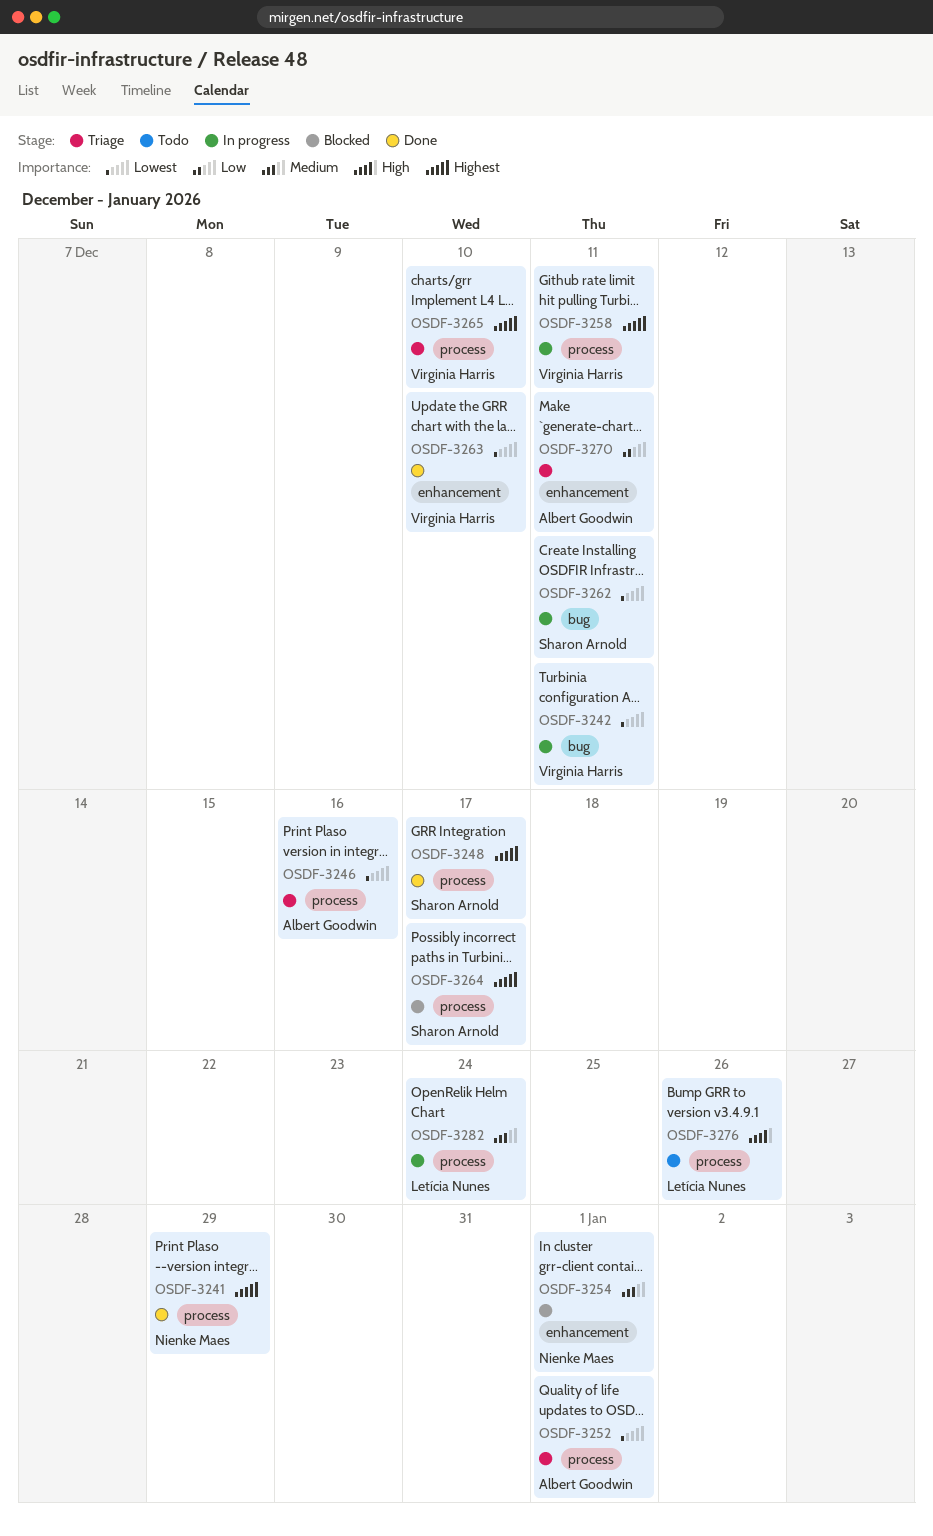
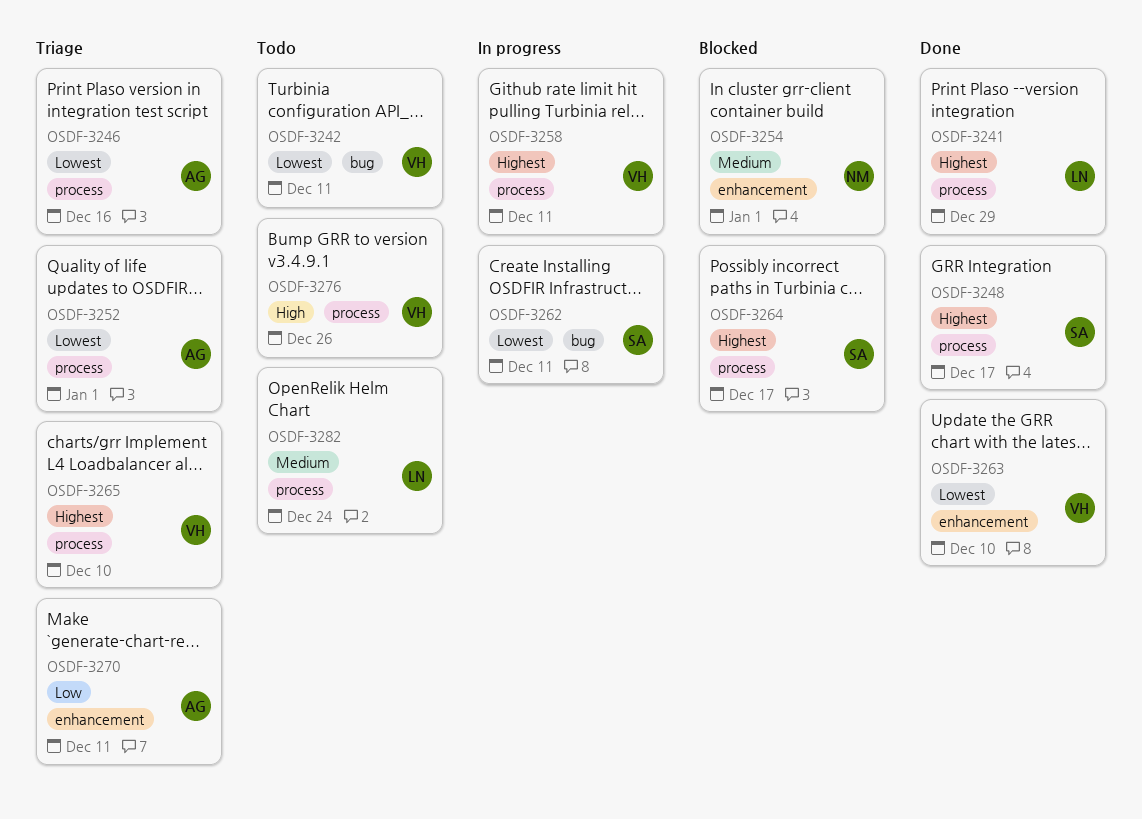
OSDF-3241, owner: Nienke Maes -> Letícia Nunes
OSDF-3242, status: In progress -> Todo
OSDF-3276, owner: Letícia Nunes -> Virginia Harris
OSDF-3282, status: In progress -> Todo

